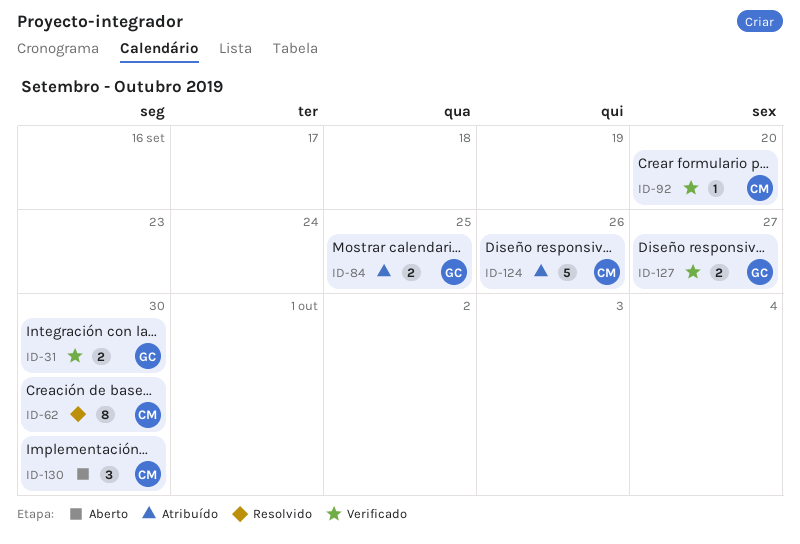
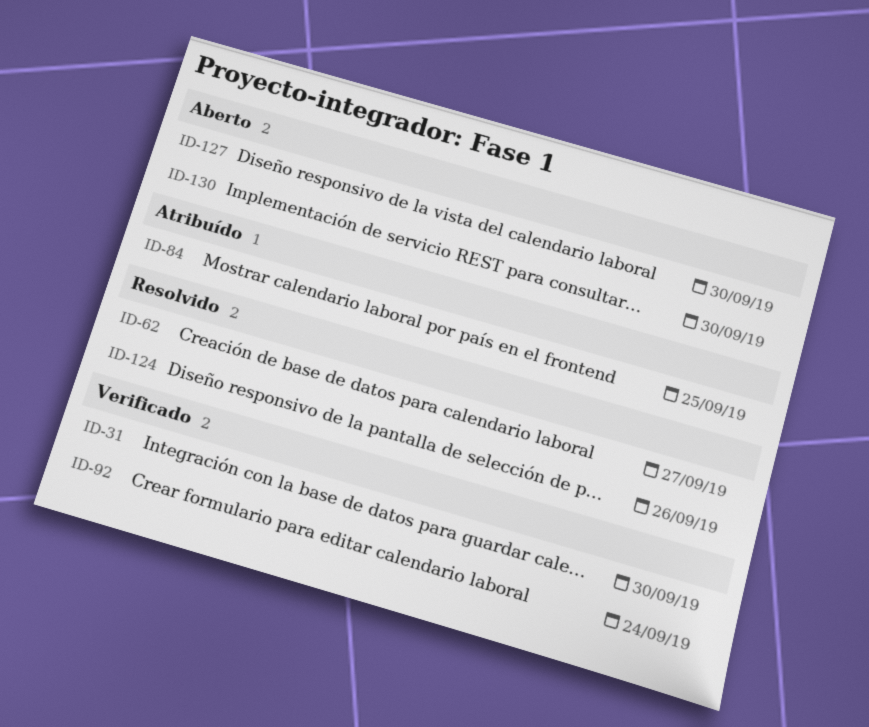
ID-62, due: Sep 30 -> Sep 27
ID-92, due: Sep 20 -> Sep 24
ID-124, status: Atribuído -> Resolvido
ID-127, status: Verificado -> Aberto
ID-127, due: Sep 27 -> Sep 30

